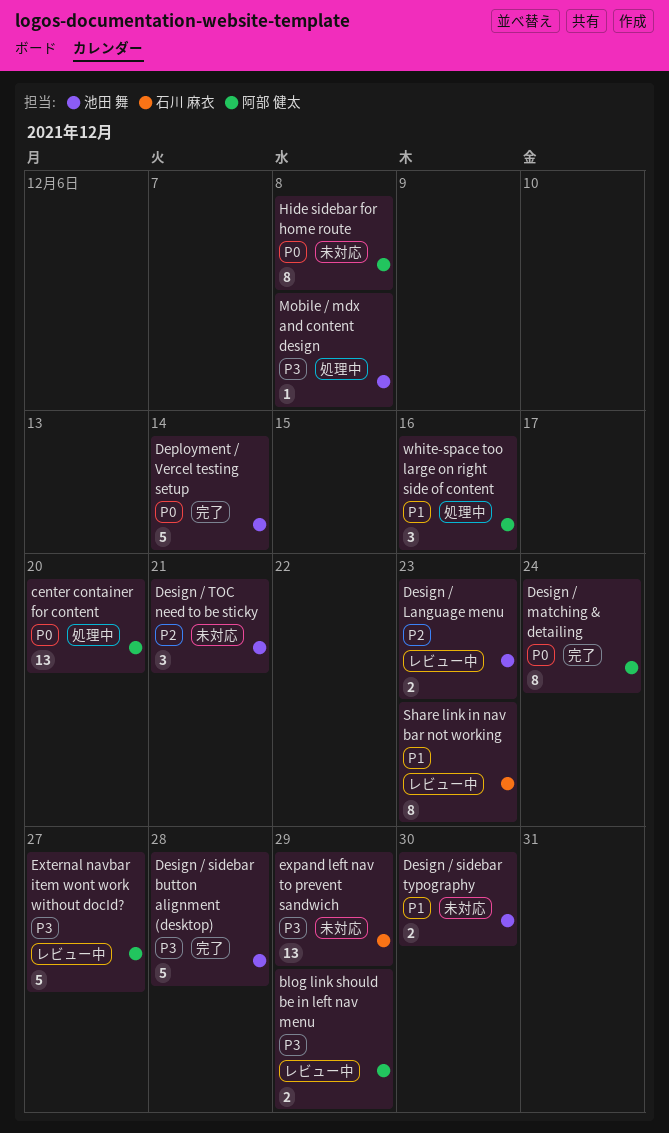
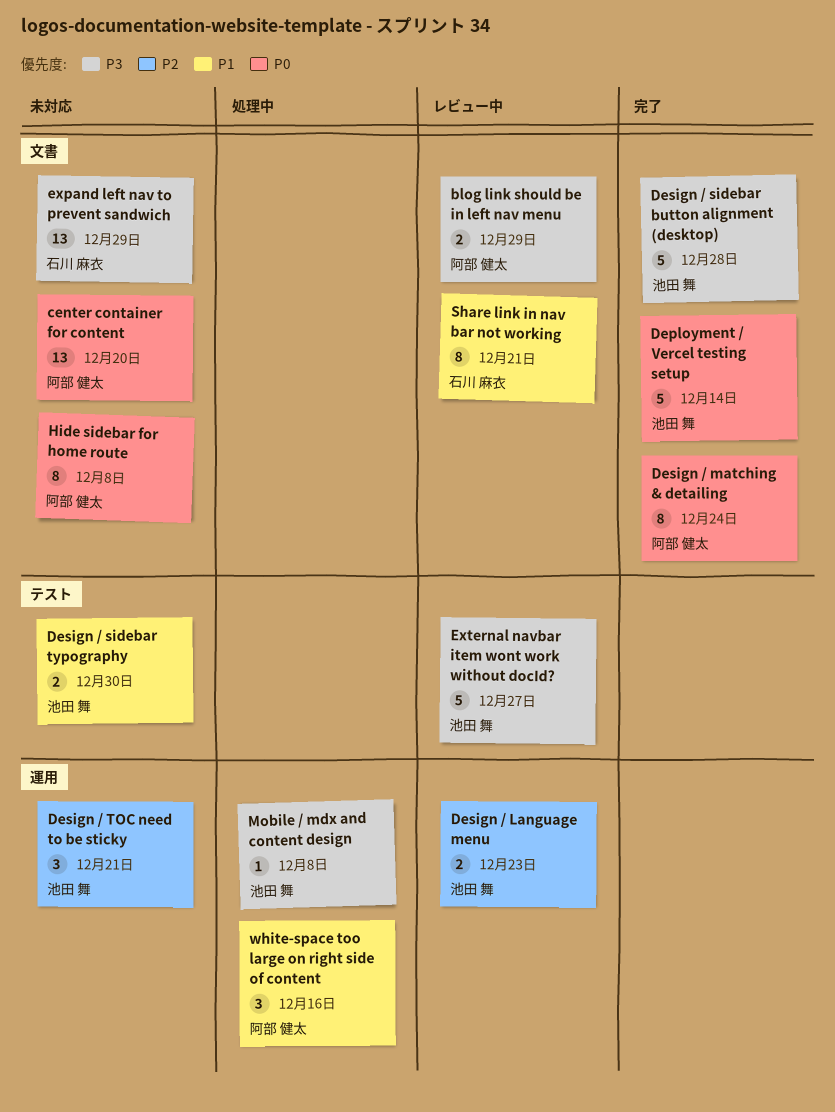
center container for content, status: 処理中 -> 未対応
External navbar item wont work without docId?, owner: 阿部 健太 -> 池田 舞
Share link in nav bar not working, due: Dec 23 -> Dec 21

